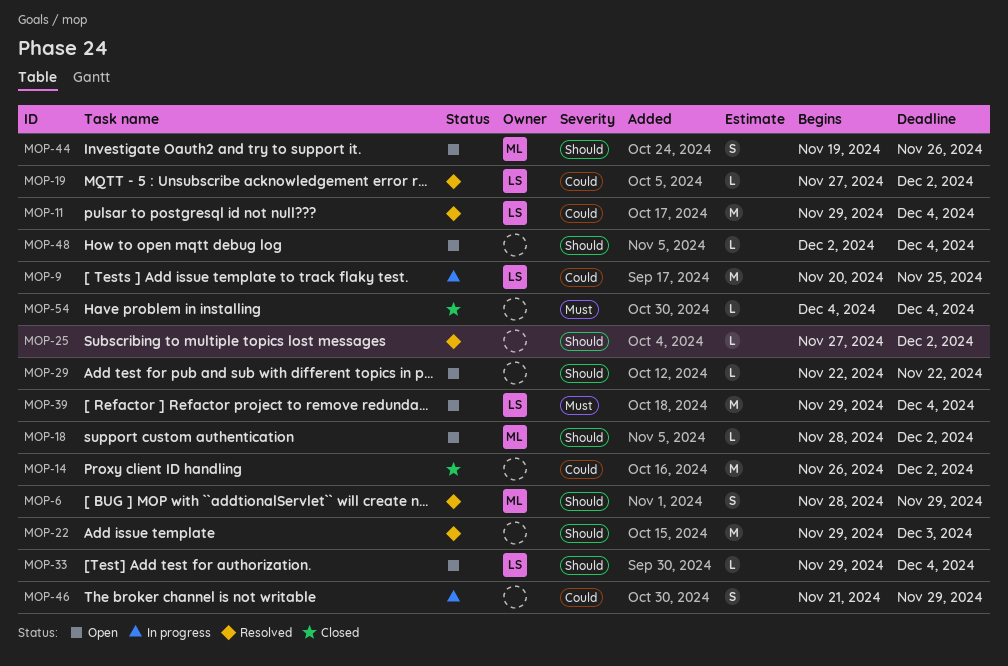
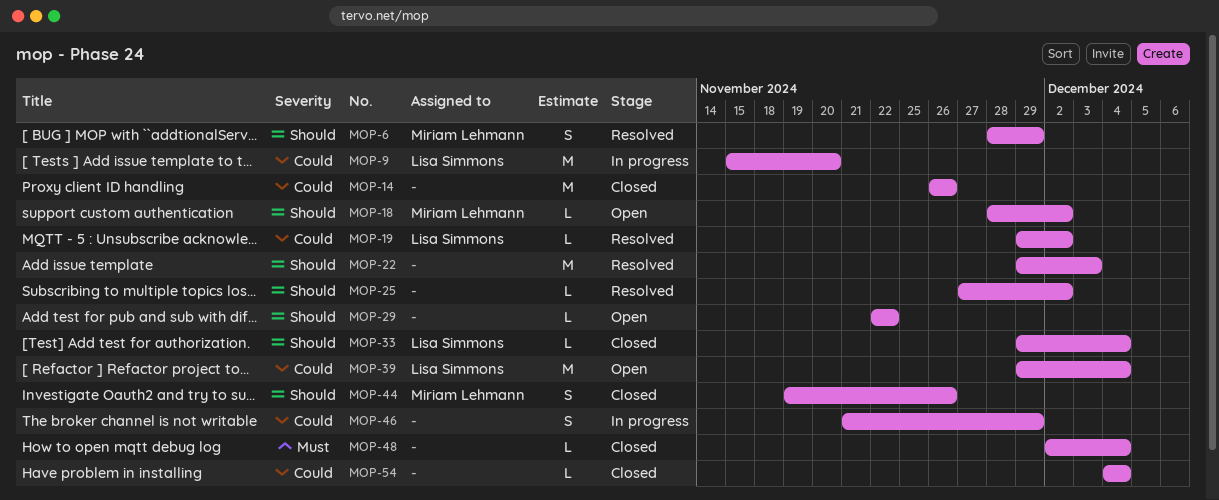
MOP-9, start: Nov 20 -> Nov 15
MOP-9, due: Nov 25 -> Nov 20
MOP-11: present -> none
MOP-14, due: Dec 2 -> Nov 26
MOP-19, start: Nov 27 -> Nov 29
MOP-33, status: Open -> Closed
MOP-39, priority: Must -> Could
MOP-44, status: Open -> Closed
MOP-48, status: Open -> Closed
MOP-48, priority: Should -> Must
MOP-54, priority: Must -> Could

